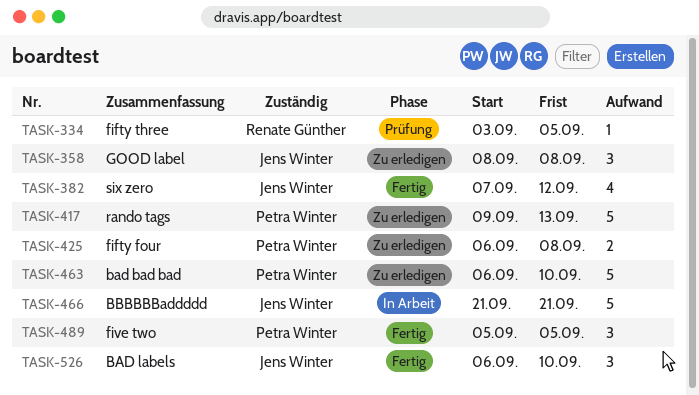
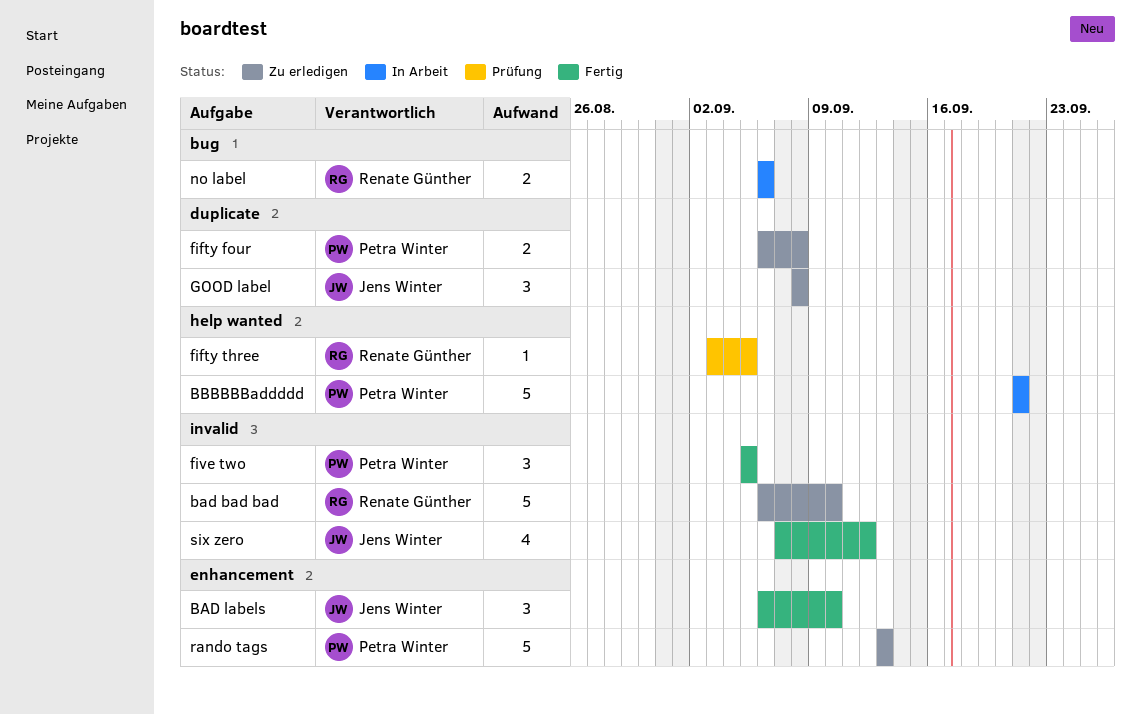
bad bad bad, owner: Petra Winter -> Renate Günther
BBBBBBaddddd, owner: Jens Winter -> Petra Winter
no label: none -> present
rando tags, start: Sep 9 -> Sep 13

